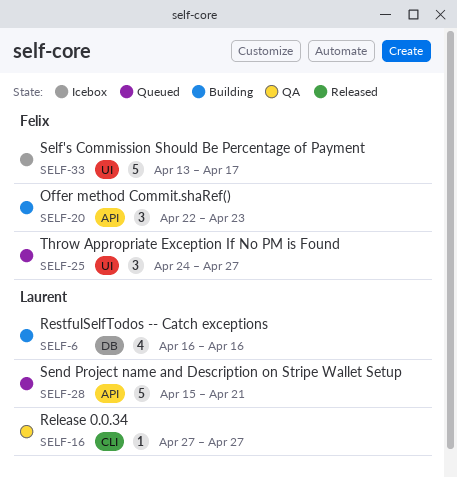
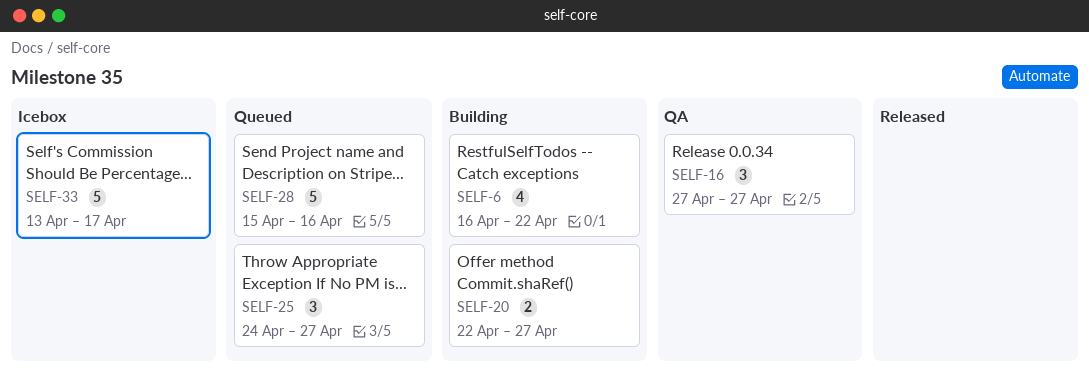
SELF-6, due: Apr 16 -> Apr 22
SELF-16, estimate: 1 -> 3
SELF-20, estimate: 3 -> 2
SELF-20, due: Apr 23 -> Apr 27
SELF-28, due: Apr 21 -> Apr 16

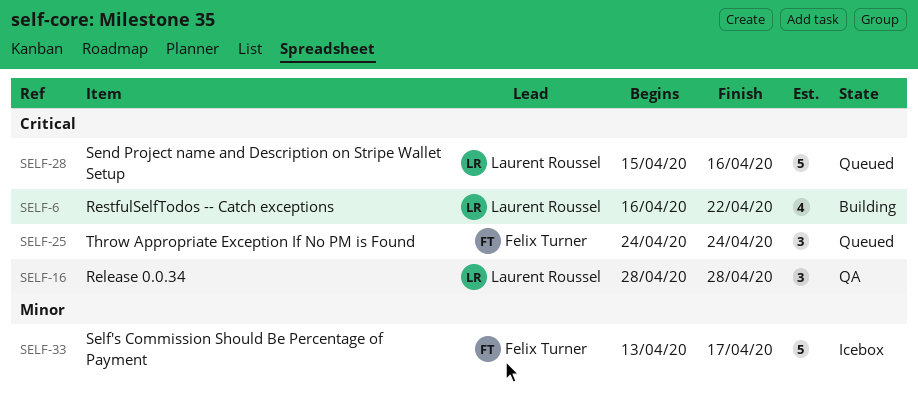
SELF-16, start: Apr 27 -> Apr 28
SELF-16, due: Apr 27 -> Apr 28
SELF-20: present -> none
SELF-25, due: Apr 27 -> Apr 24

